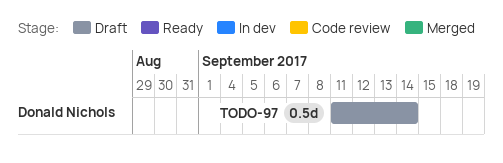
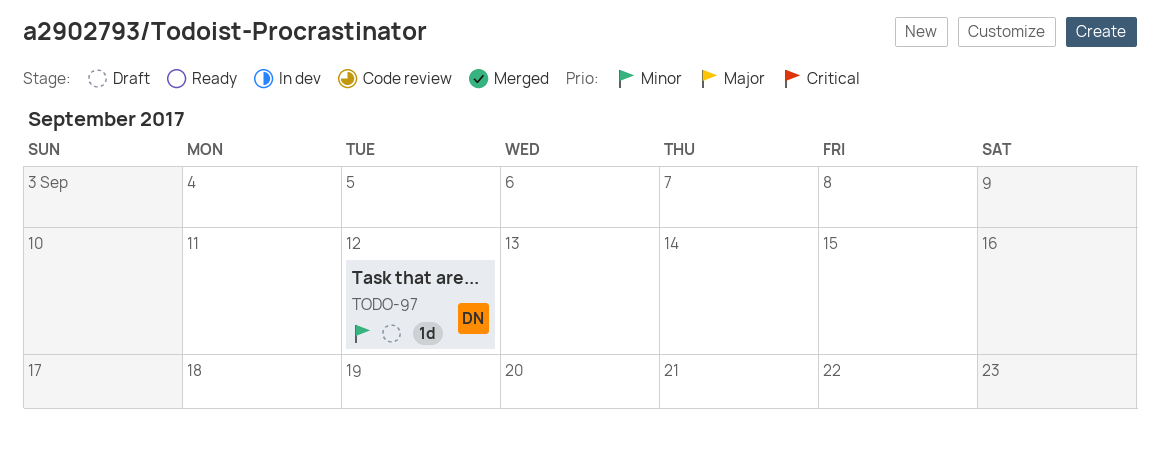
TODO-97, estimate: 0.5d -> 1d
TODO-97, due: Sep 14 -> Sep 12

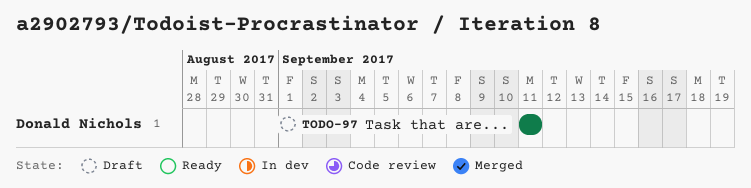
TODO-97, due: Sep 12 -> Sep 11

